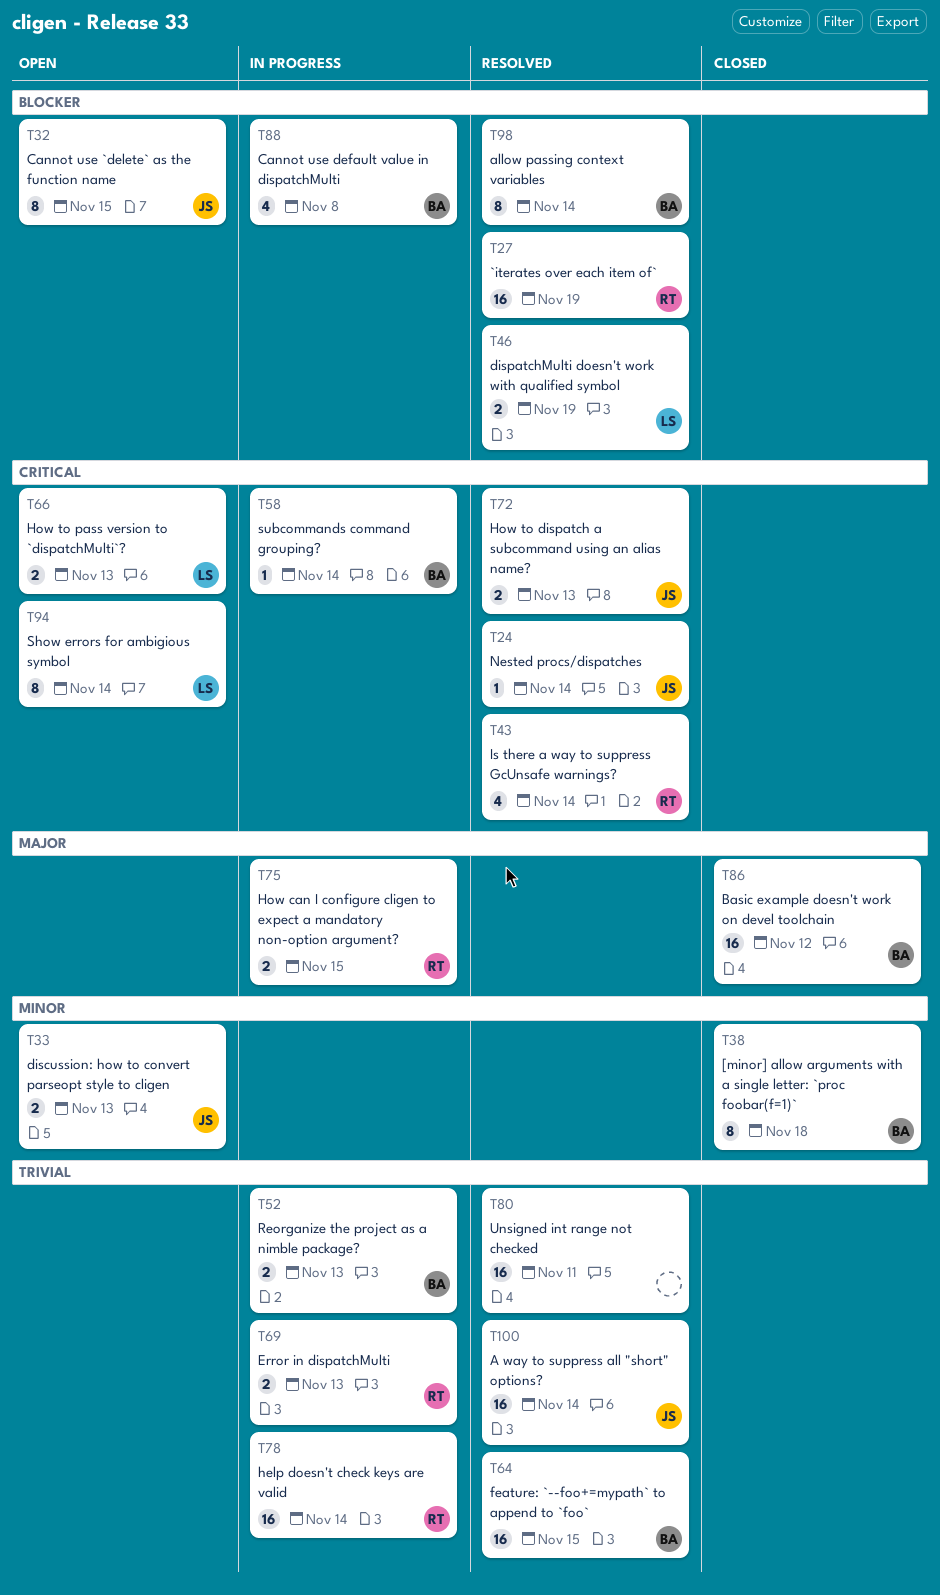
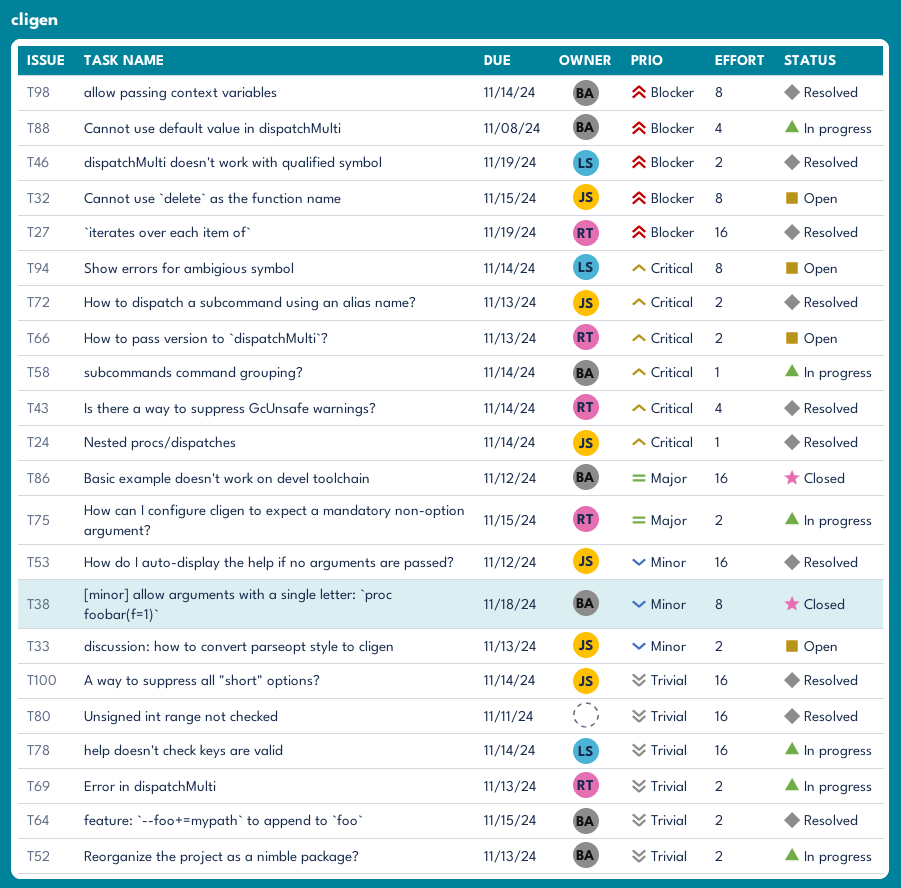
T53: none -> present
T64, estimate: 16 -> 2
T66, owner: LS -> RT
T78, owner: RT -> LS

